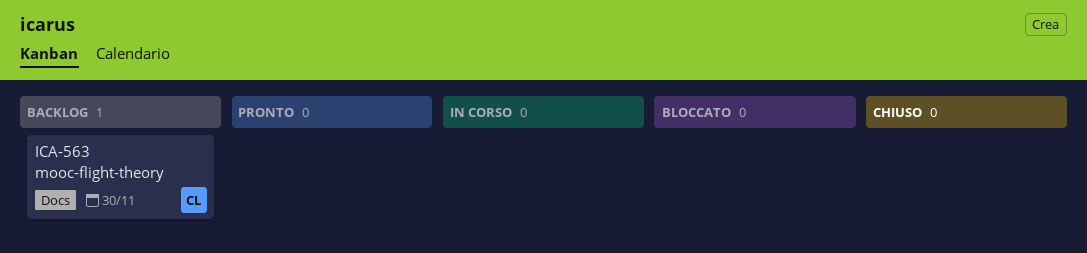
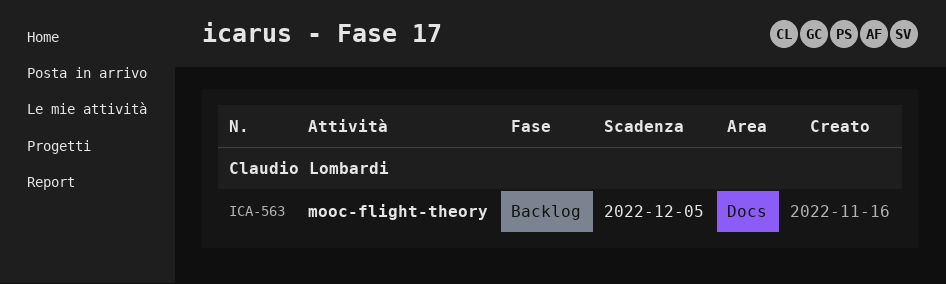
ICA-563, due: Nov 30 -> Dec 5

